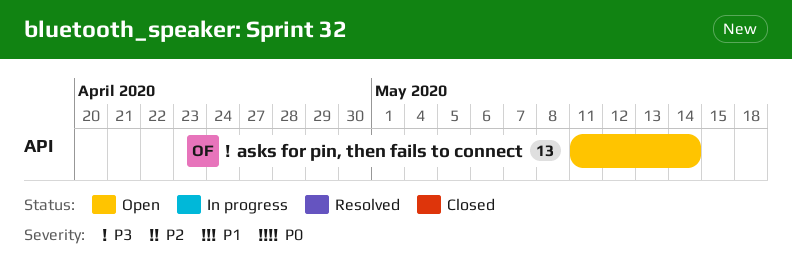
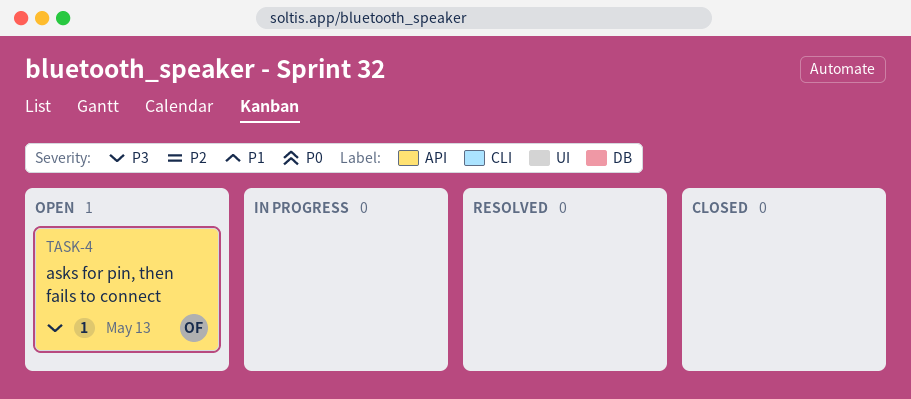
asks for pin, then fails to connect, estimate: 13 -> 1
asks for pin, then fails to connect, due: May 14 -> May 13

